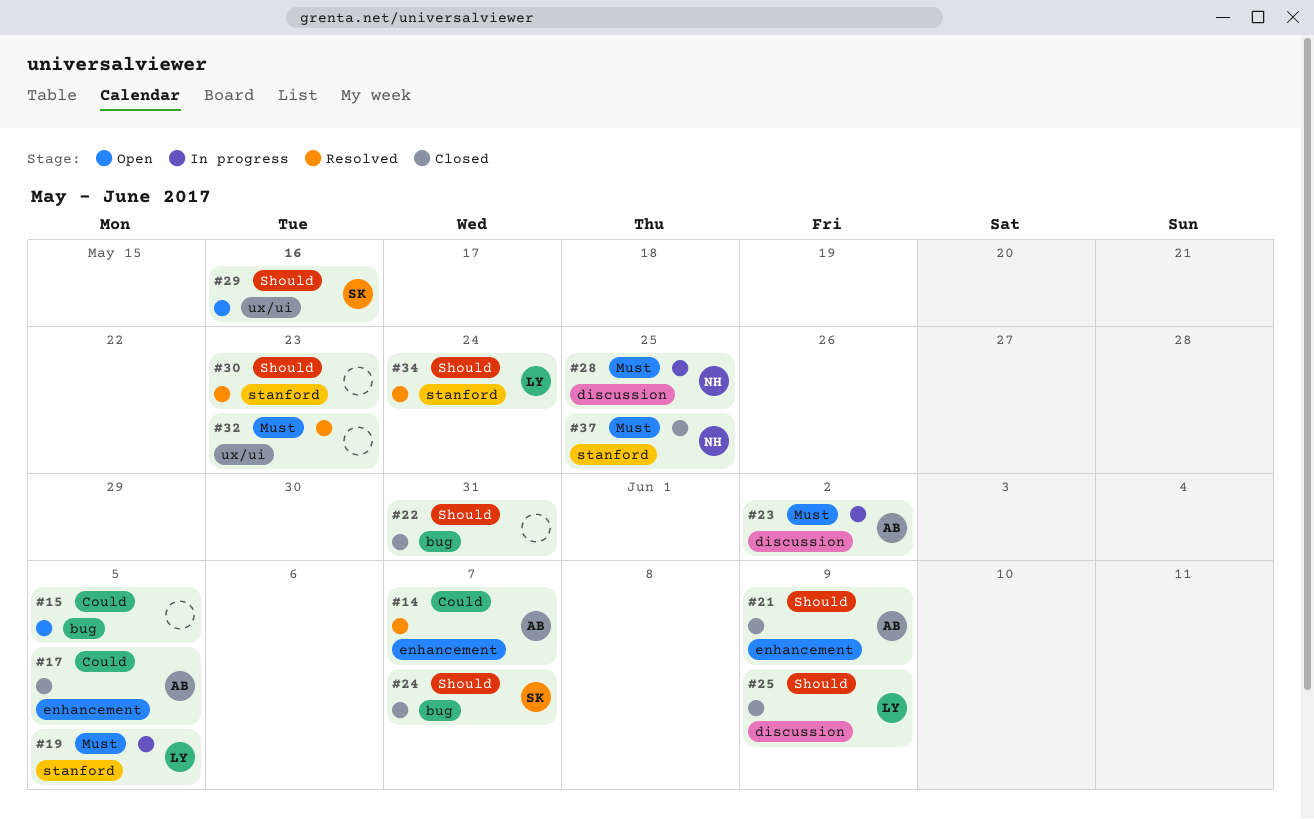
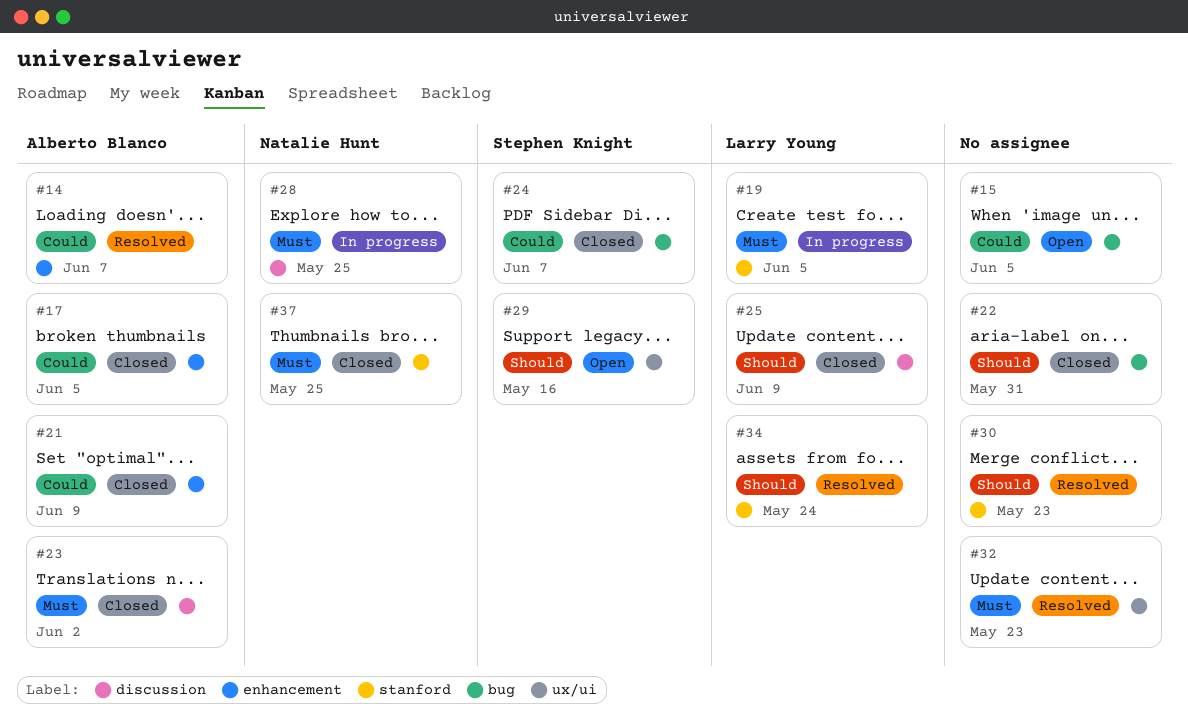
#21, priority: Should -> Could
#23, status: In progress -> Closed
#24, priority: Should -> Could

